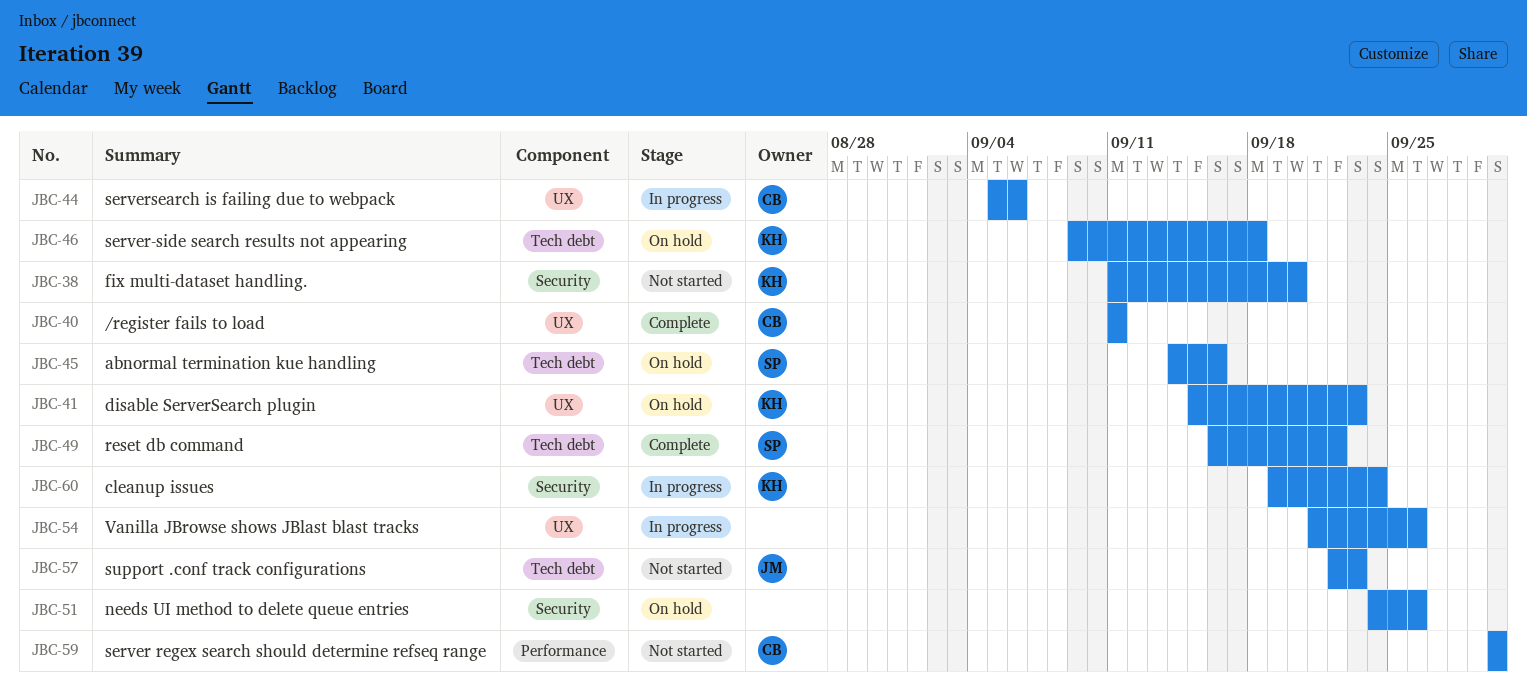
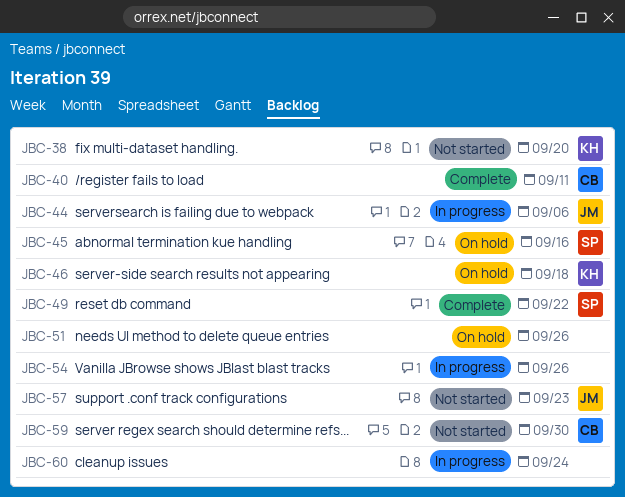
JBC-41: present -> none
JBC-44, owner: CB -> JM
JBC-60, owner: KH -> none

